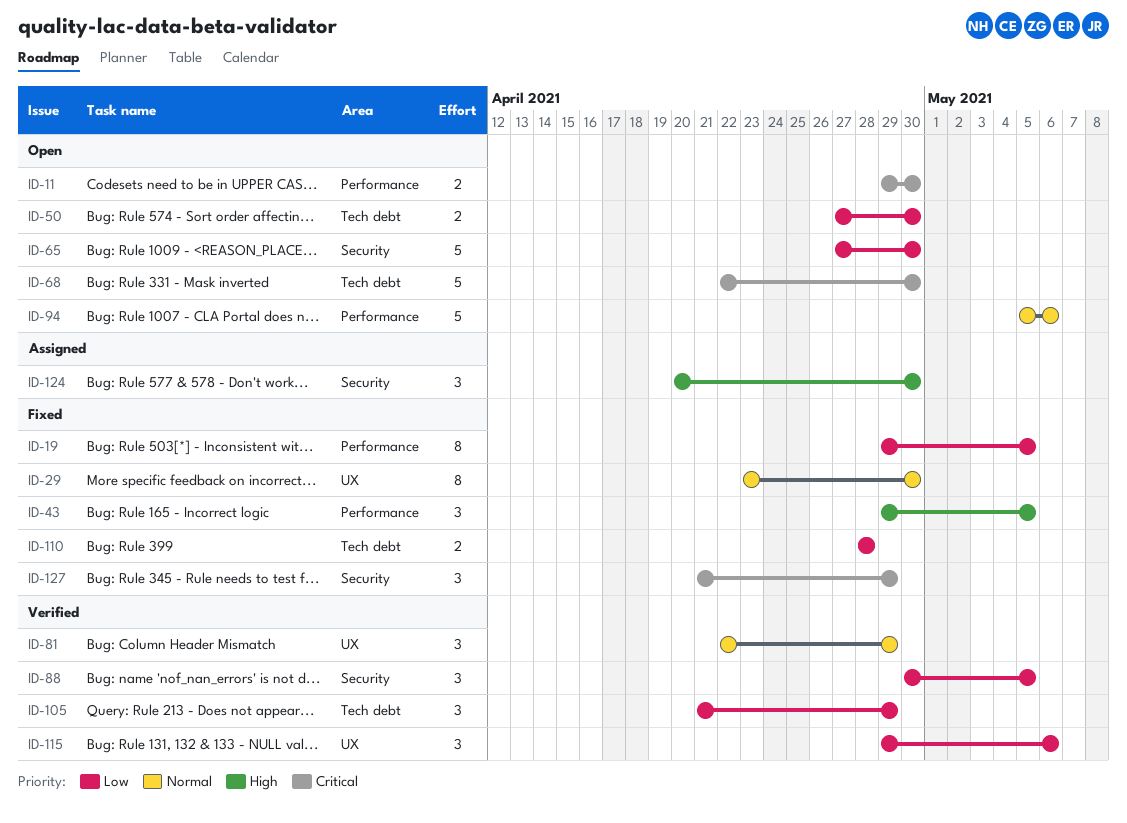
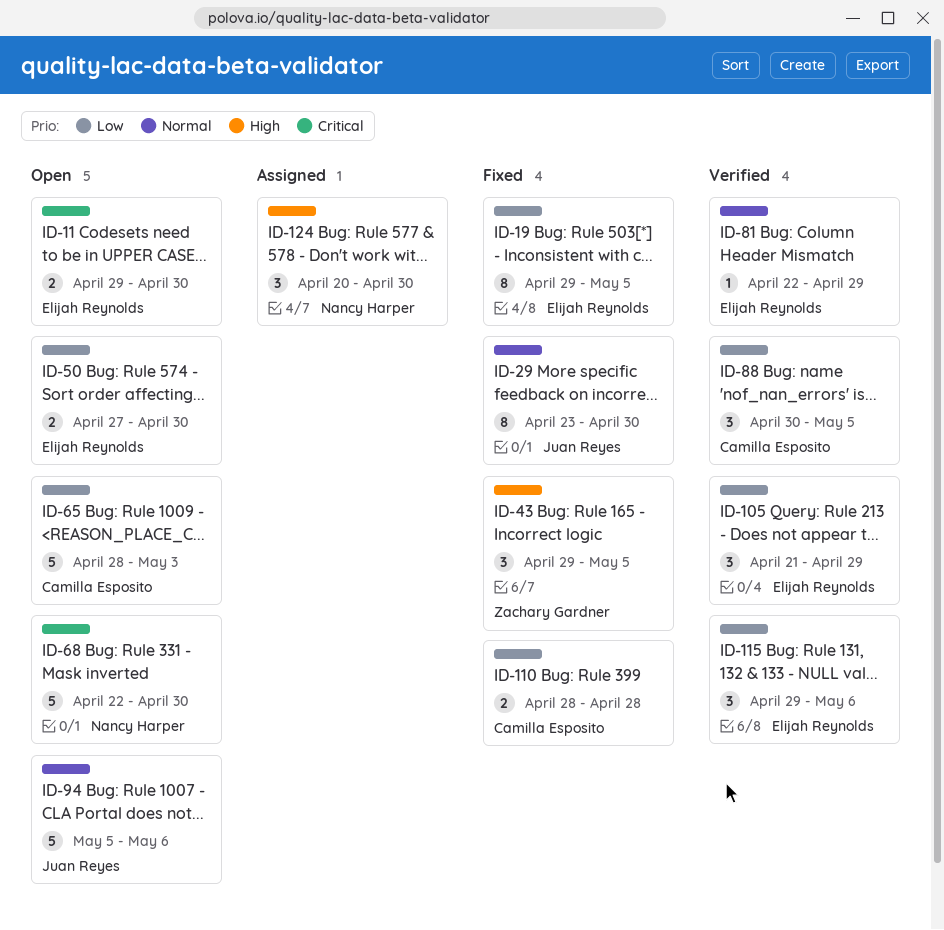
ID-65, start: Apr 27 -> Apr 28
ID-65, due: Apr 30 -> May 3
ID-81, estimate: 3 -> 1
ID-127: present -> none

